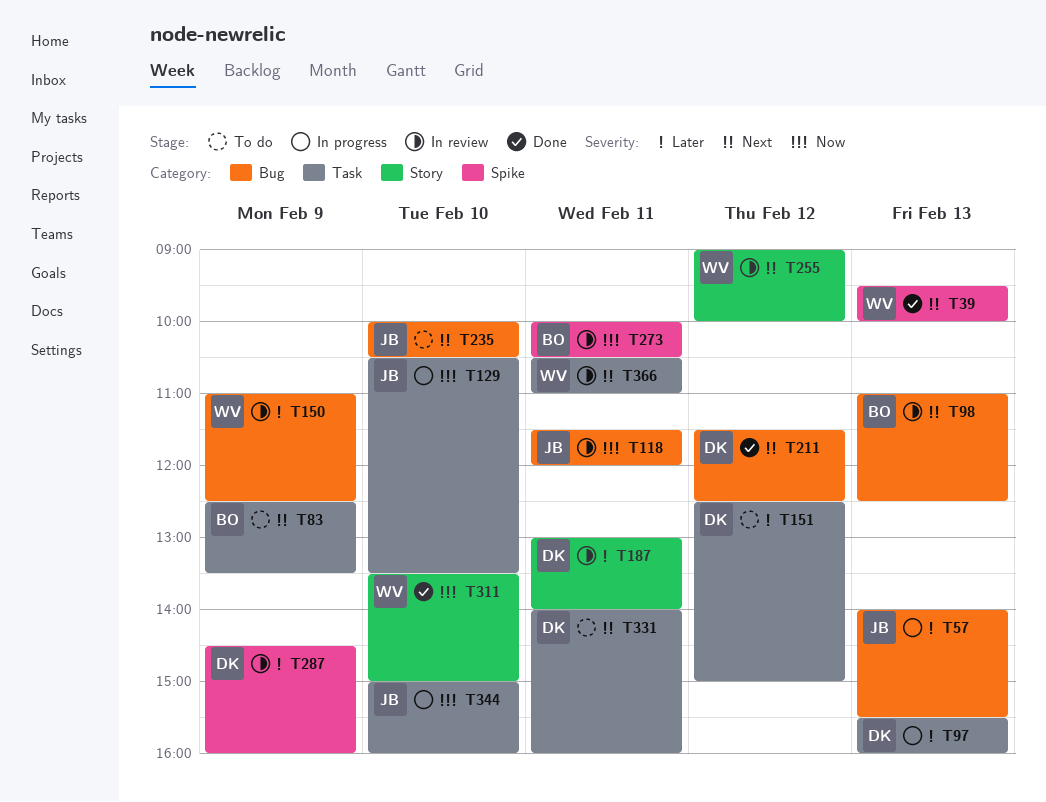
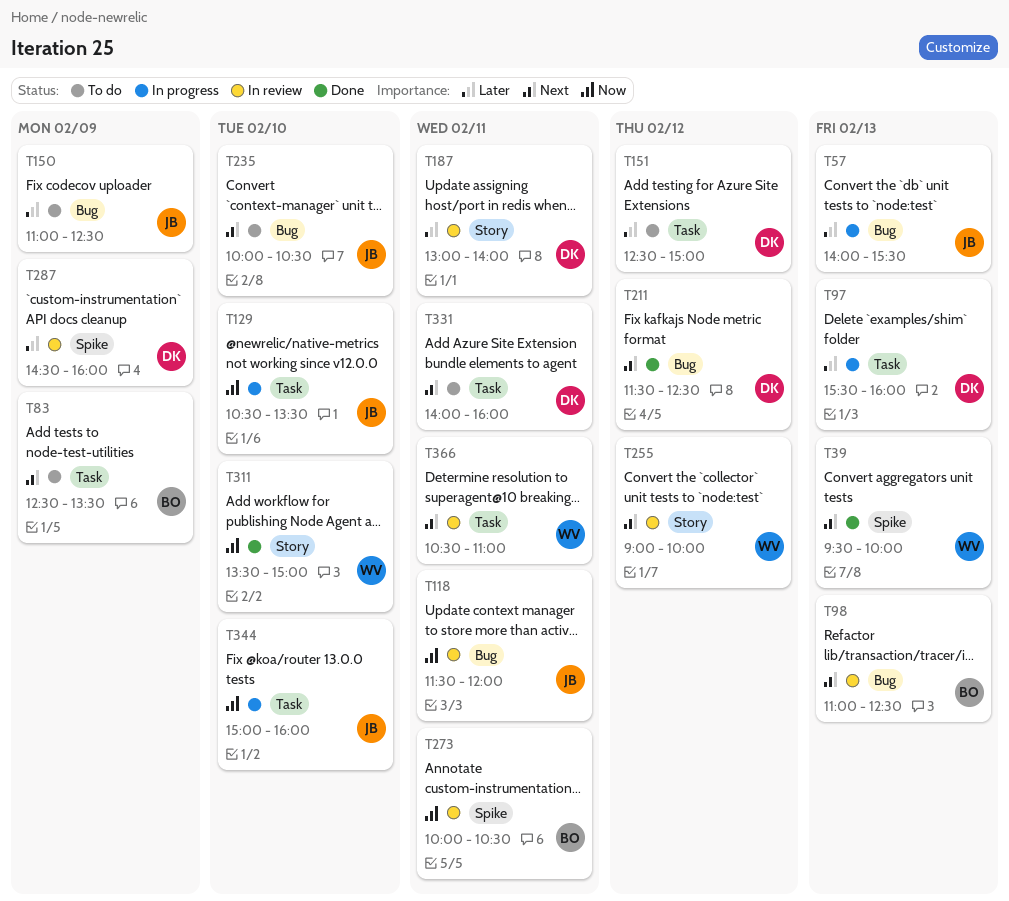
T150, status: In review -> To do
T150, owner: WV -> JB

